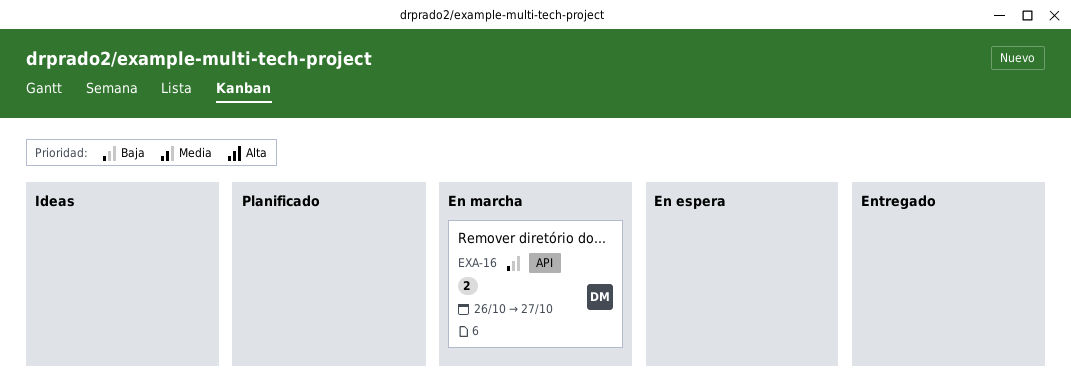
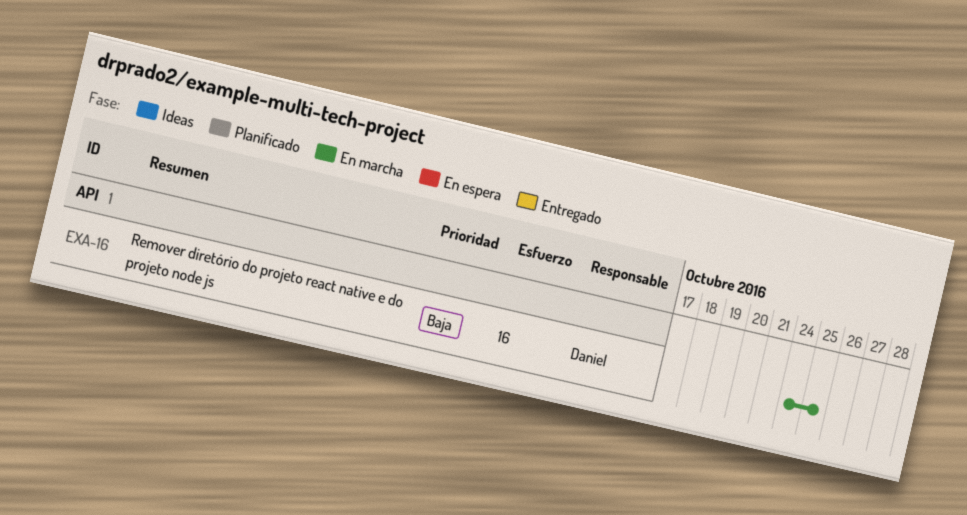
EXA-16, estimate: 2 -> 16
EXA-16, start: Oct 26 -> Oct 24
EXA-16, due: Oct 27 -> Oct 25

